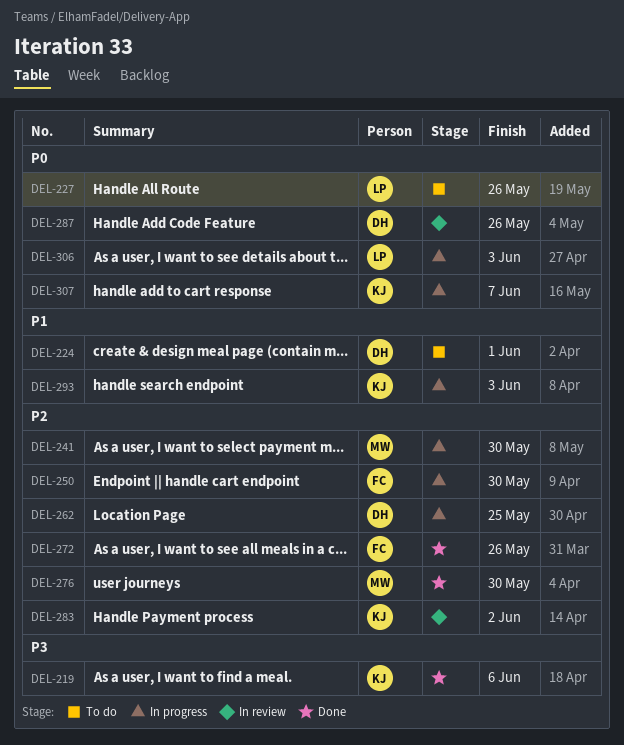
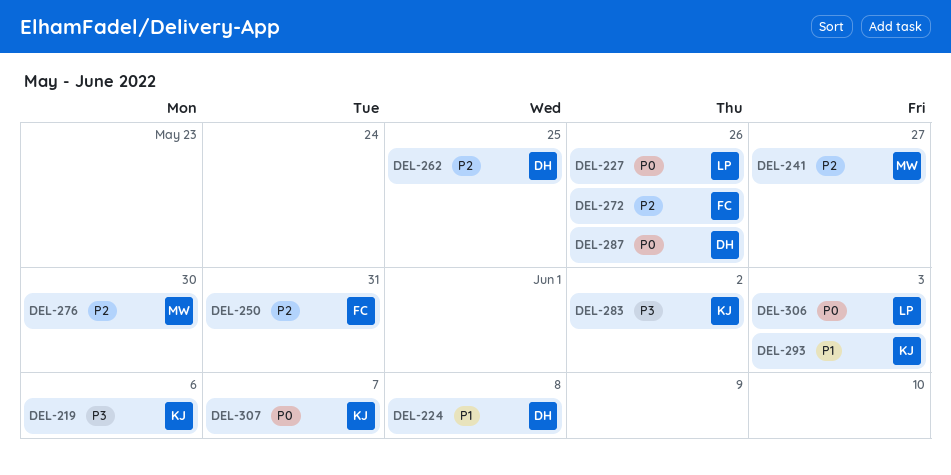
DEL-224, due: Jun 1 -> Jun 8
DEL-241, due: May 30 -> May 27
DEL-250, due: May 30 -> May 31
DEL-283, priority: P2 -> P3

